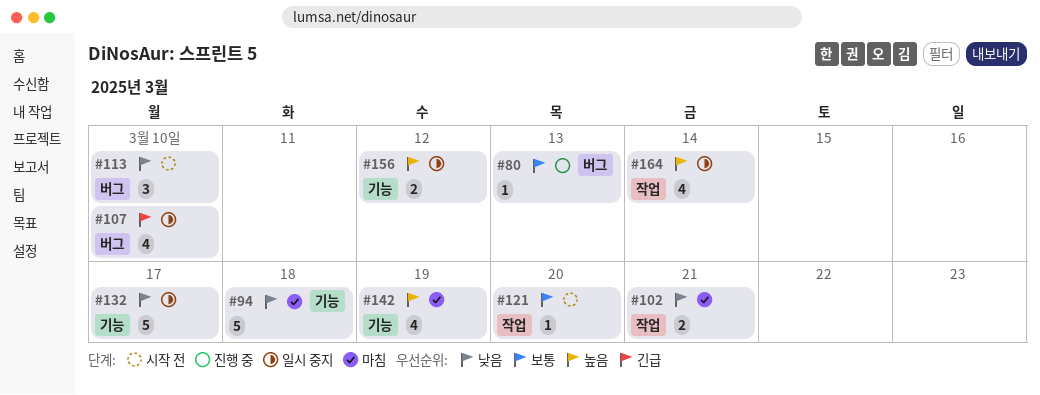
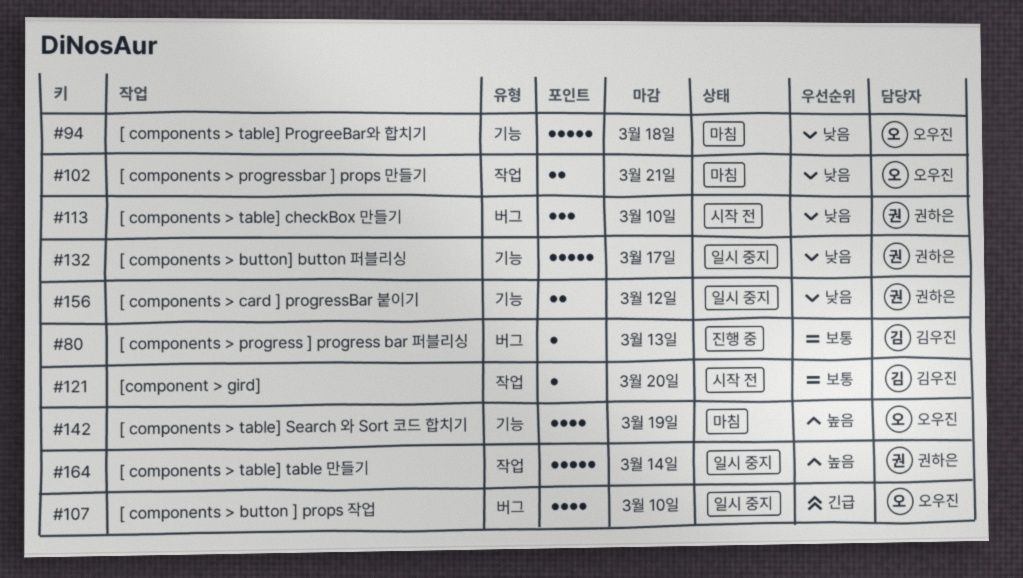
#156, priority: 높음 -> 낮음
#164, estimate: 4 -> 5

